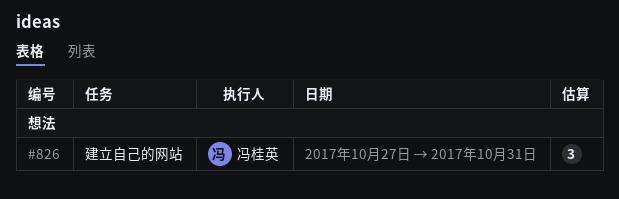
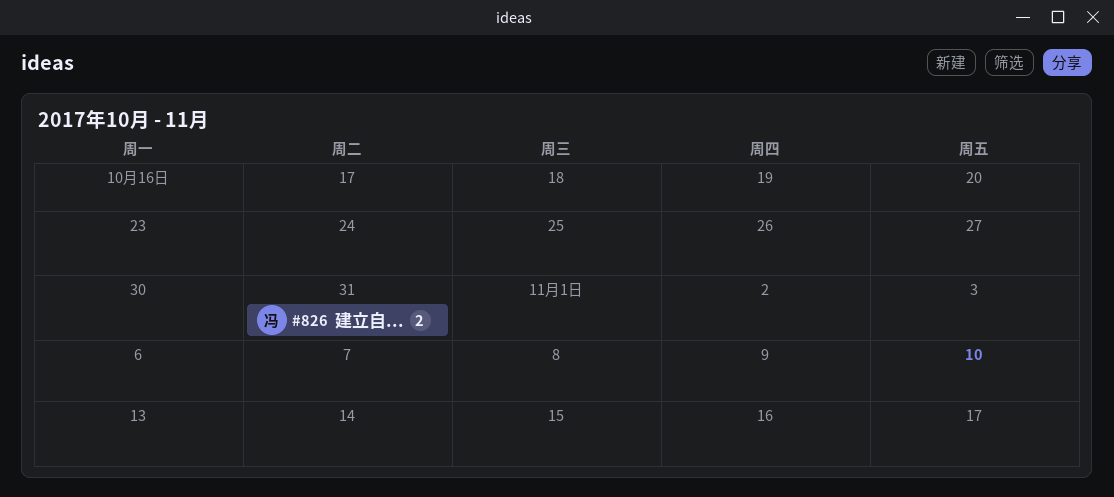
#826, estimate: 3 -> 2
#826, start: Oct 27 -> Oct 31

